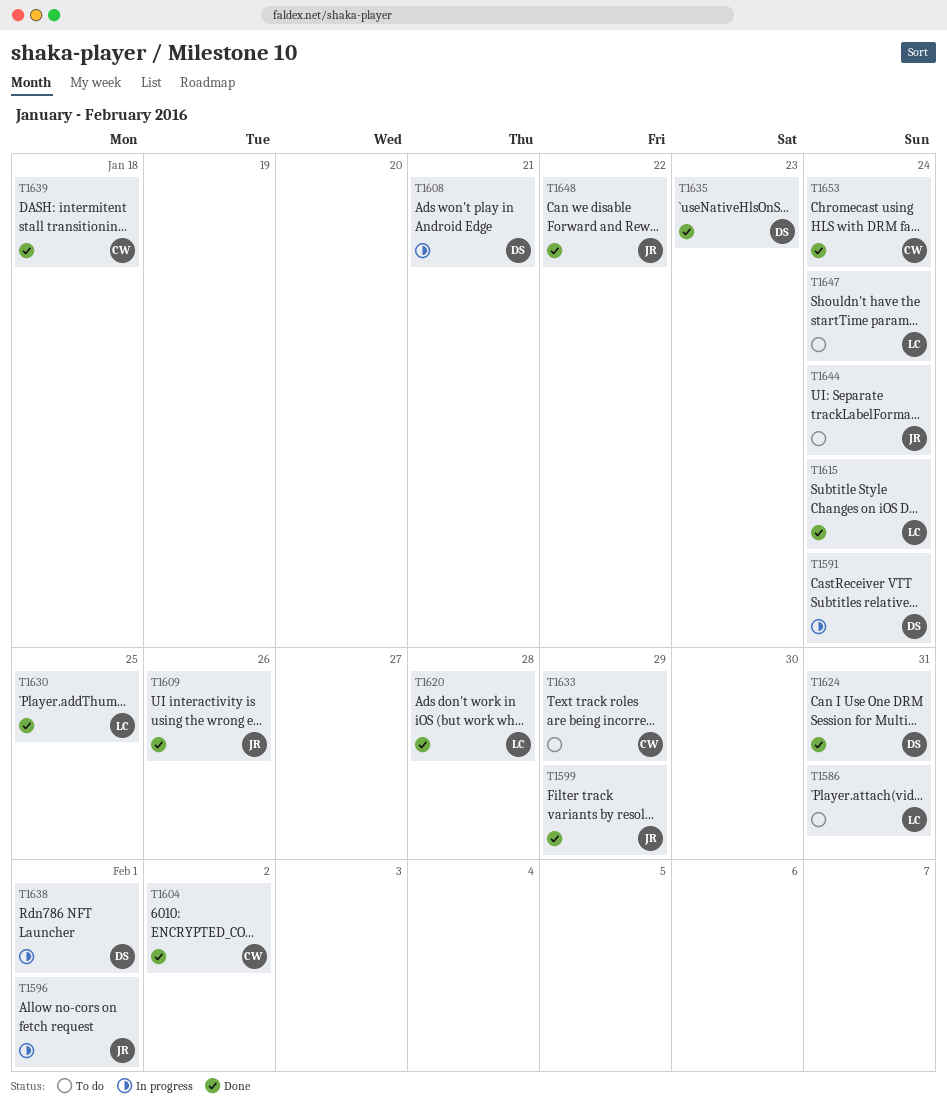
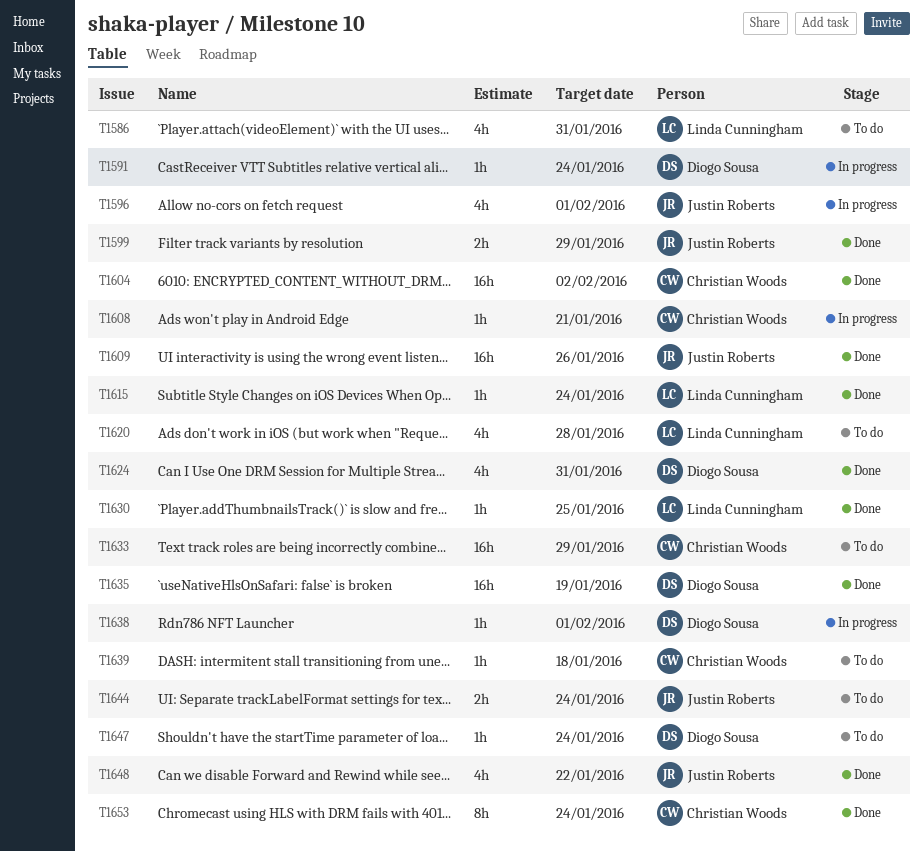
T1608, owner: Diogo Sousa -> Christian Woods
T1620, status: Done -> To do
T1635, due: Jan 23 -> Jan 19
T1639, status: Done -> To do
T1647, owner: Linda Cunningham -> Diogo Sousa

